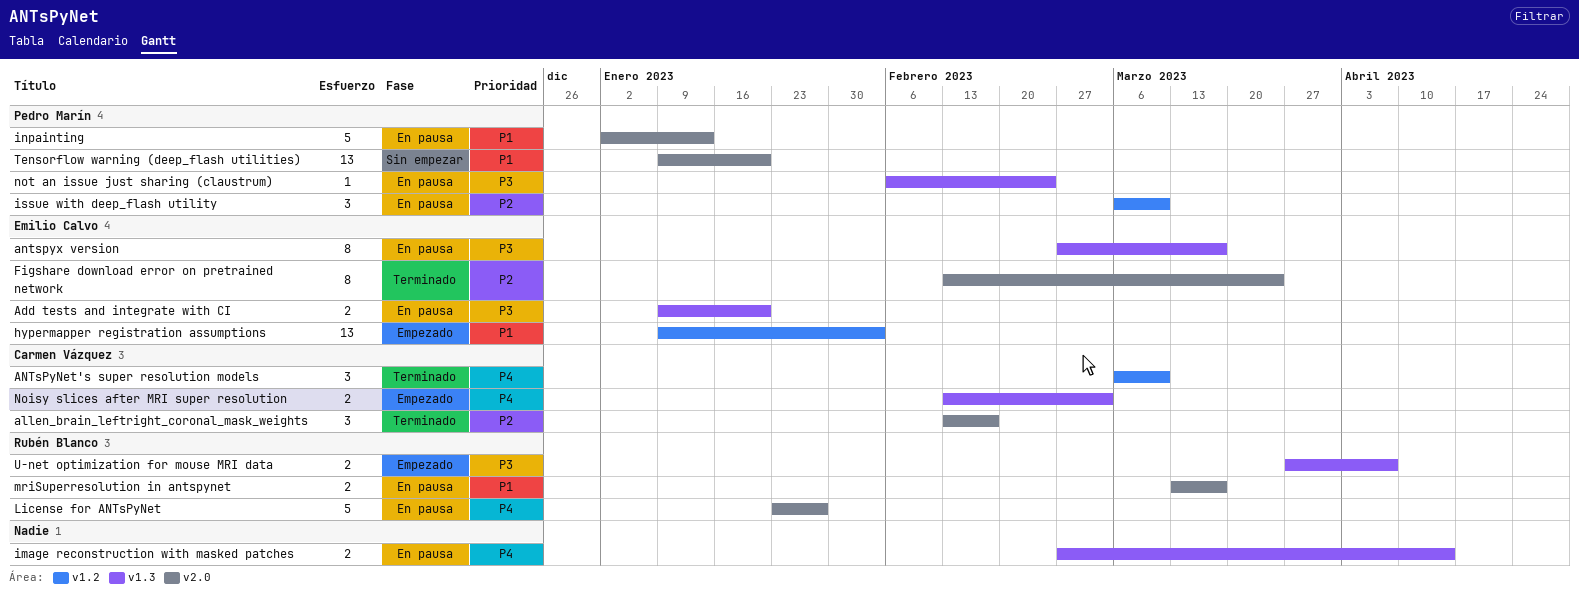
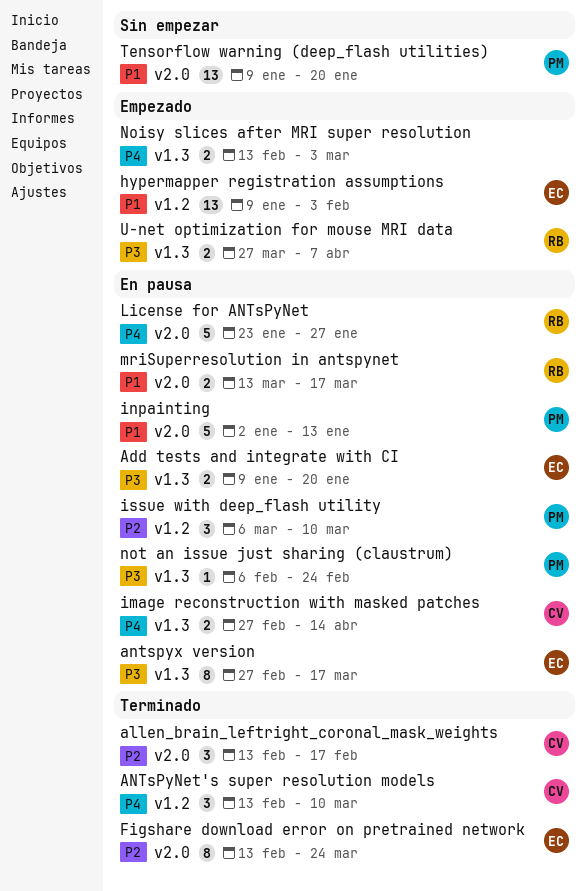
ANTsPyNet's super resolution models, start: Mar 6 -> Feb 13
image reconstruction with masked patches, owner: none -> Carmen Vázquez
Noisy slices after MRI super resolution, owner: Carmen Vázquez -> none

